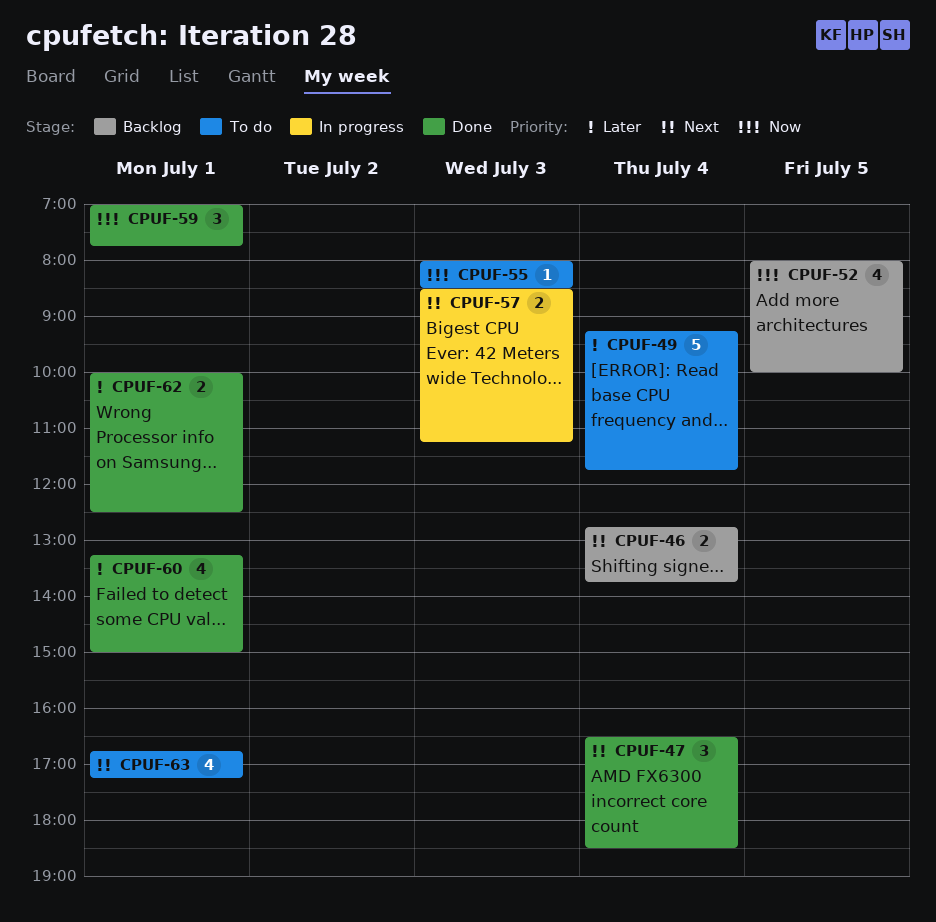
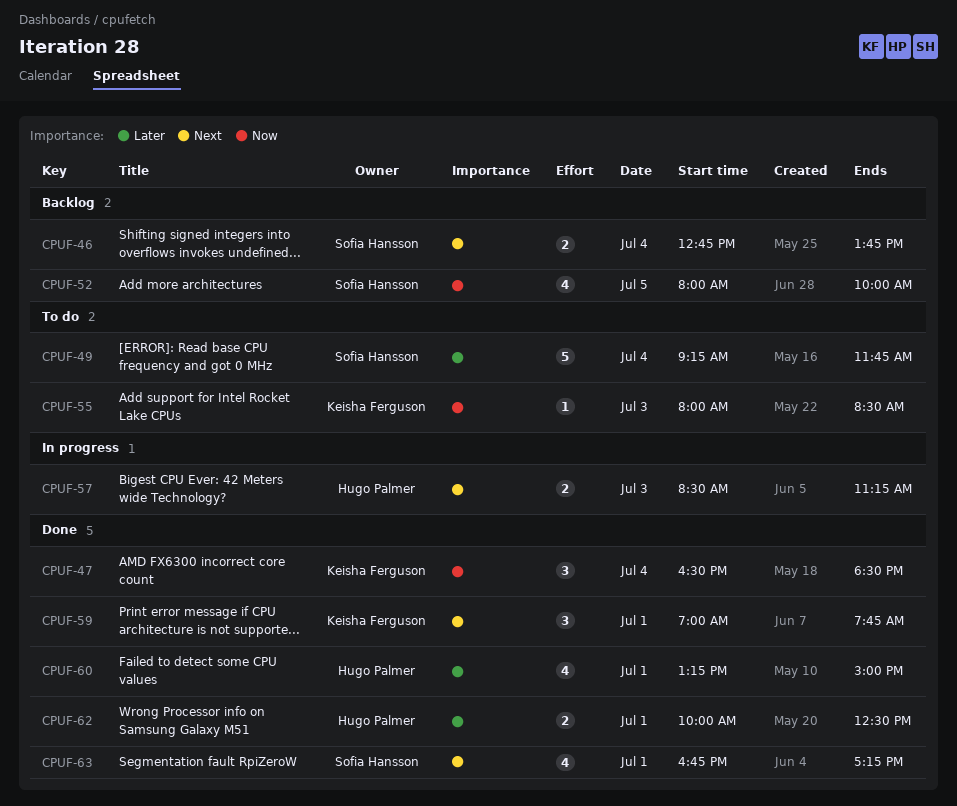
CPUF-47, priority: Next -> Now
CPUF-59, priority: Now -> Next
CPUF-63, status: To do -> Done

